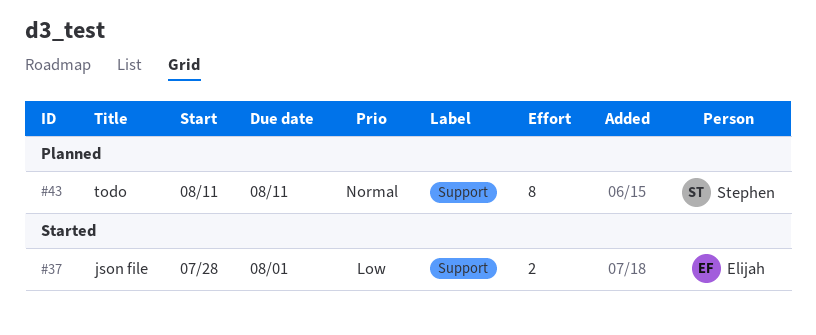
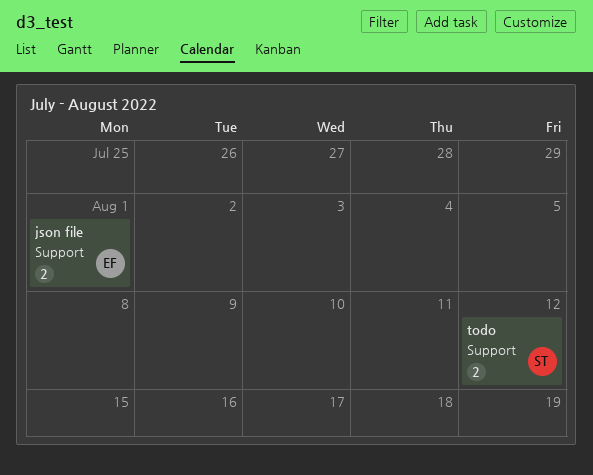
todo, estimate: 8 -> 2
todo, due: Aug 11 -> Aug 12

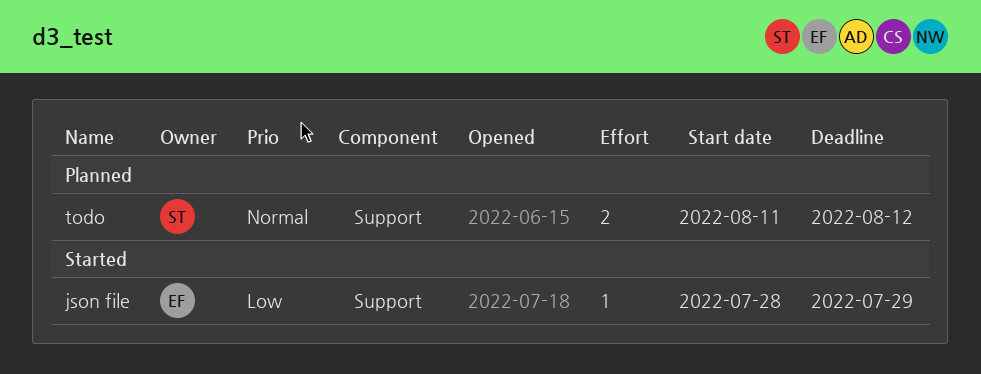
json file, estimate: 2 -> 1
json file, due: Aug 1 -> Jul 29

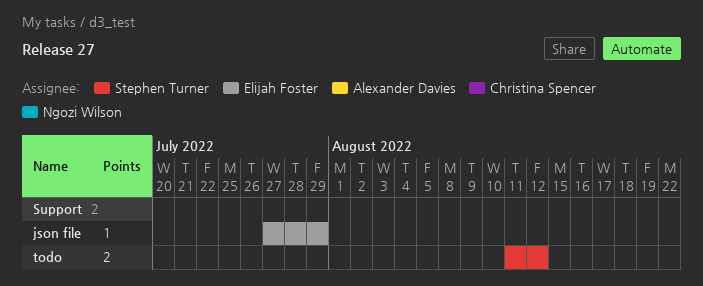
json file, start: Jul 28 -> Jul 27

